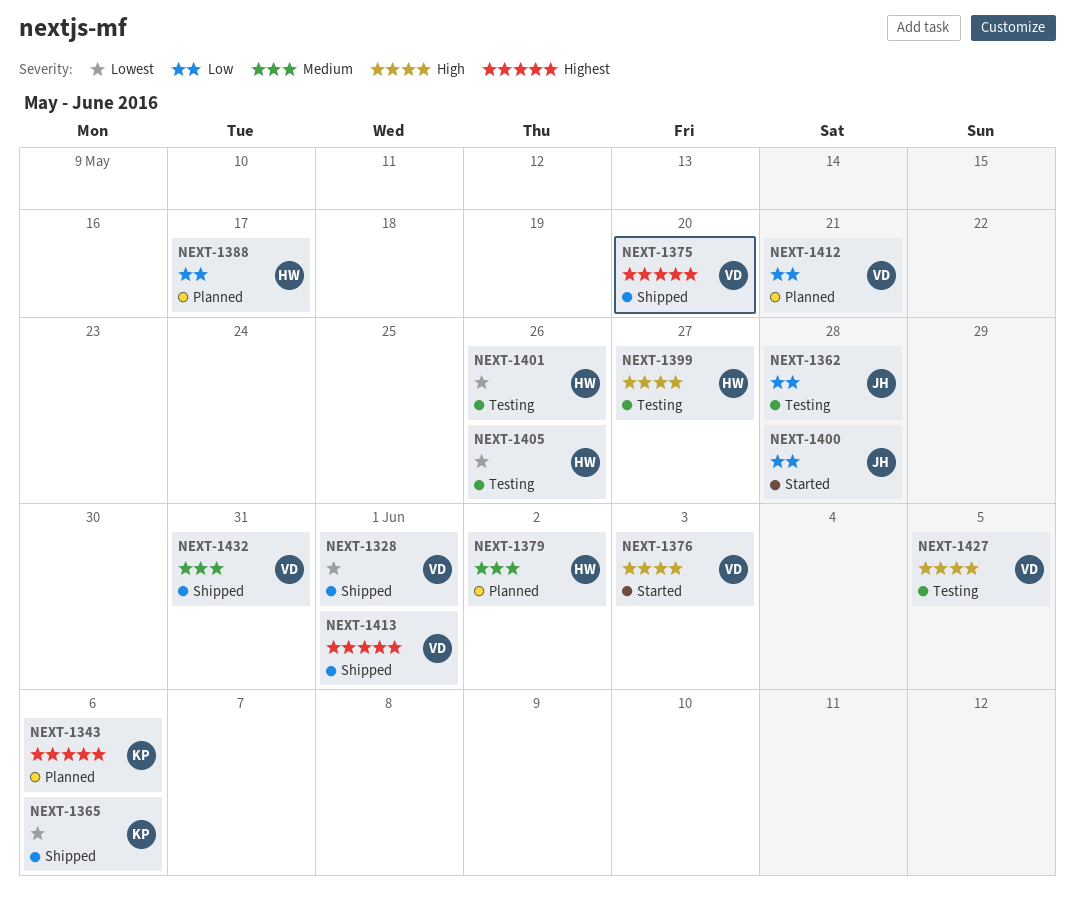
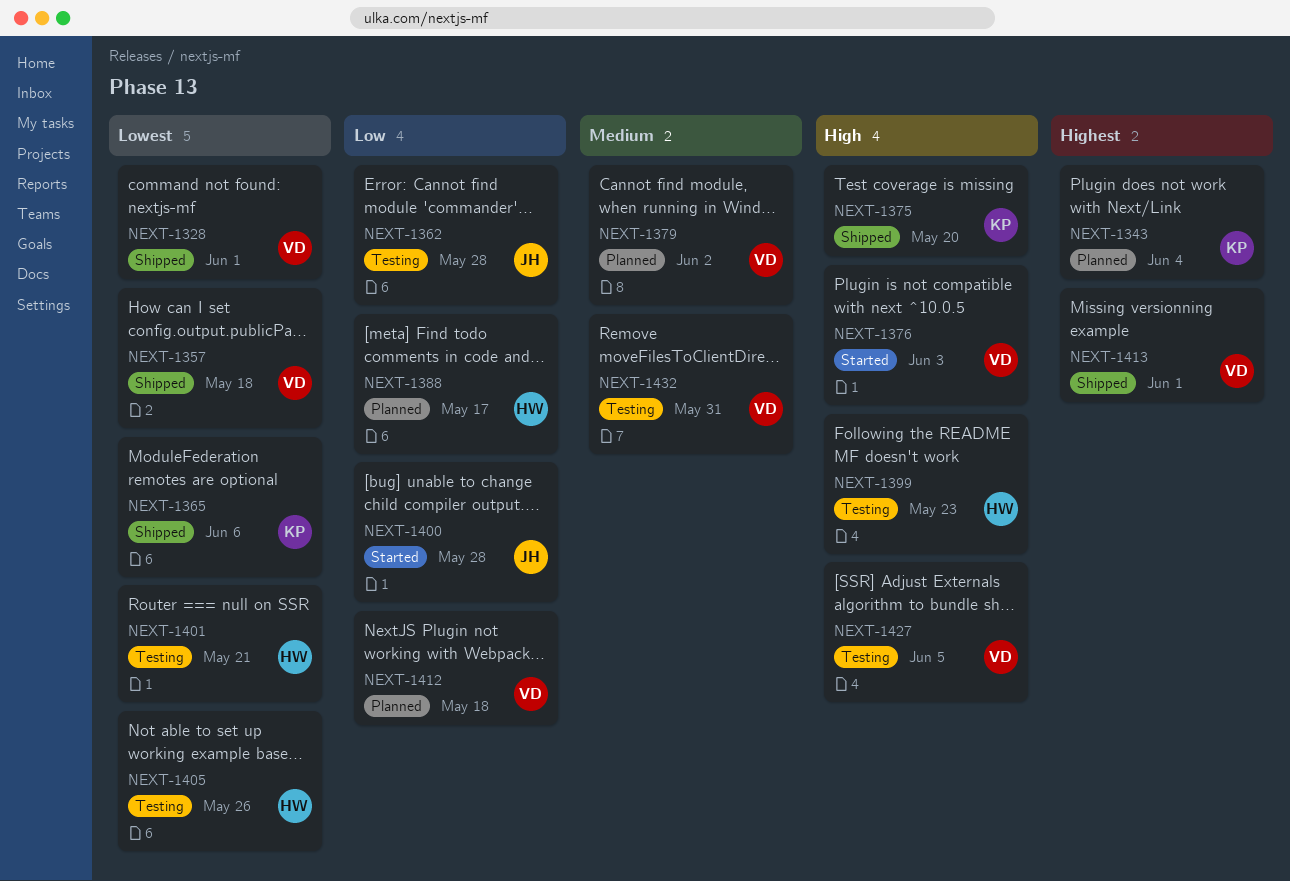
NEXT-1343, due: Jun 6 -> Jun 4
NEXT-1357: none -> present
NEXT-1375, owner: VD -> KP
NEXT-1375, priority: Highest -> High
NEXT-1379, owner: HW -> VD
NEXT-1399, due: May 27 -> May 23
NEXT-1401, due: May 26 -> May 21
NEXT-1412, due: May 21 -> May 18
NEXT-1432, status: Shipped -> Testing

